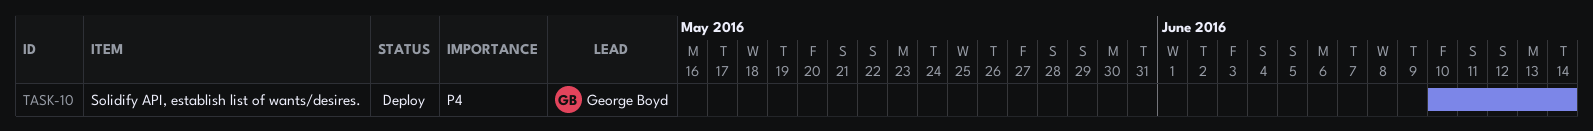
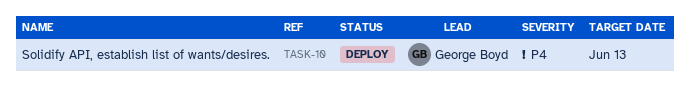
TASK-10, due: Jun 14 -> Jun 13

